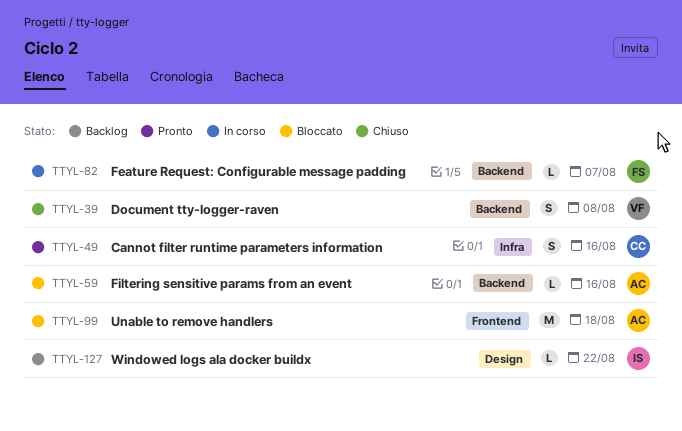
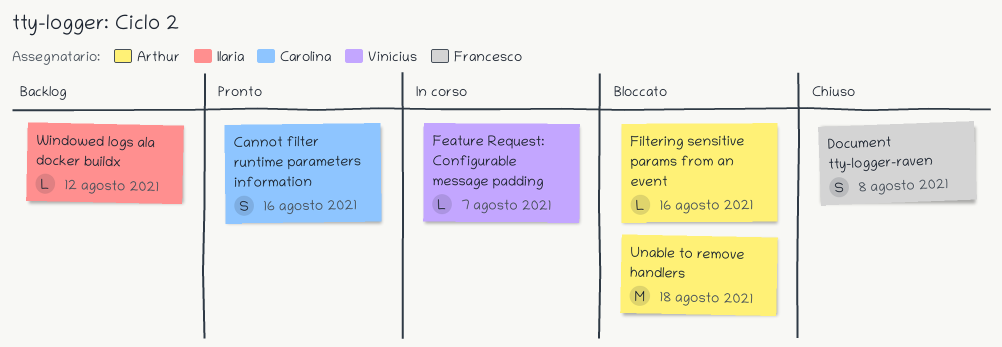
Document tty-logger-raven, owner: Vinícius -> Francesco
Feature Request: Configurable message padding, owner: Francesco -> Vinícius
Windowed logs ala docker buildx, due: Aug 22 -> Aug 12

